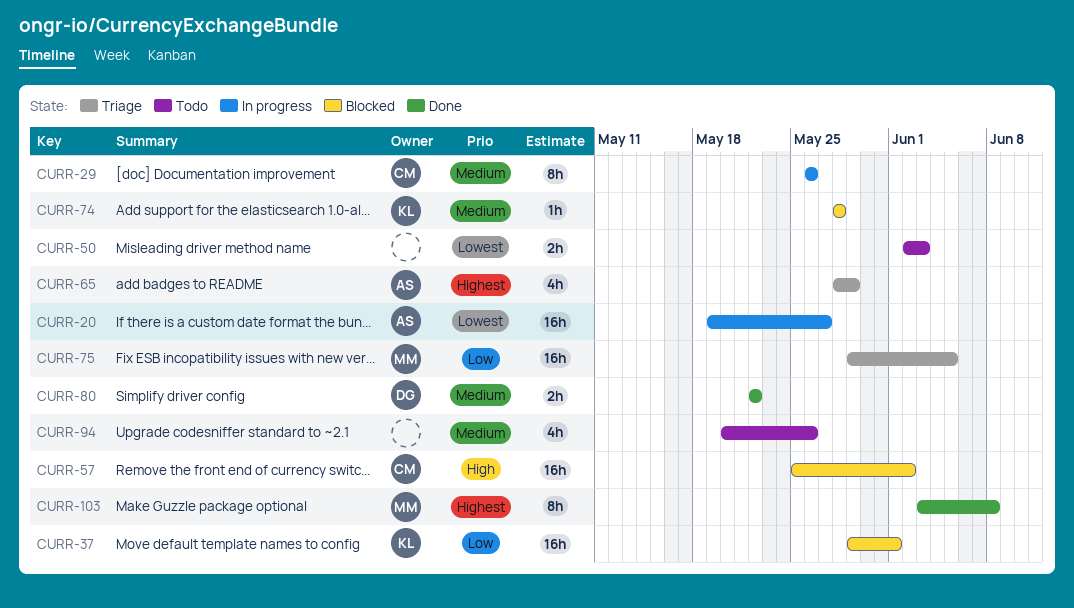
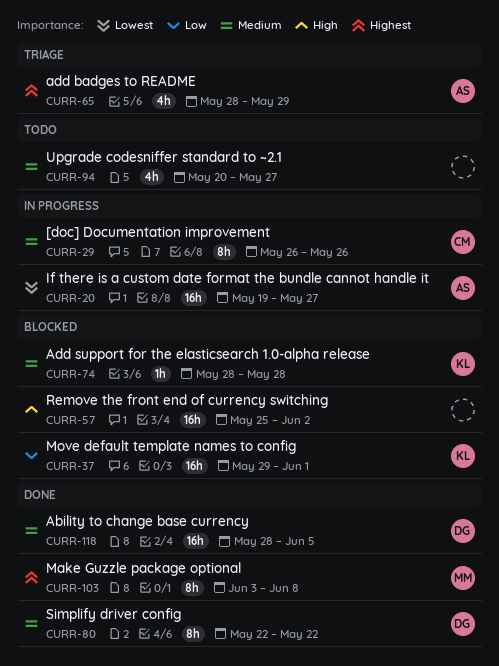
CURR-50: present -> none
CURR-57, owner: CM -> none
CURR-75: present -> none
CURR-80, estimate: 2h -> 8h
CURR-94, due: May 26 -> May 27
CURR-118: none -> present

